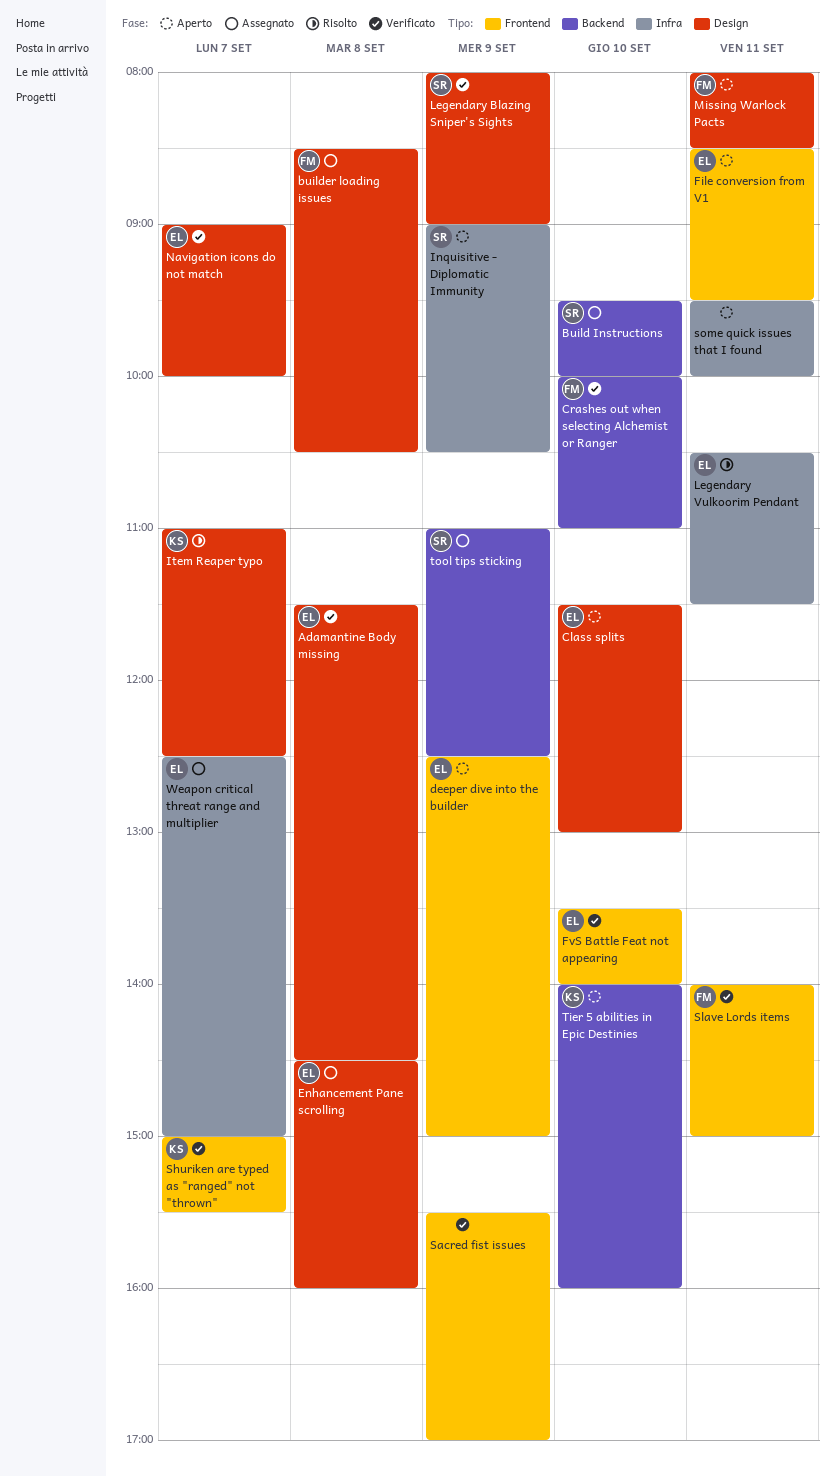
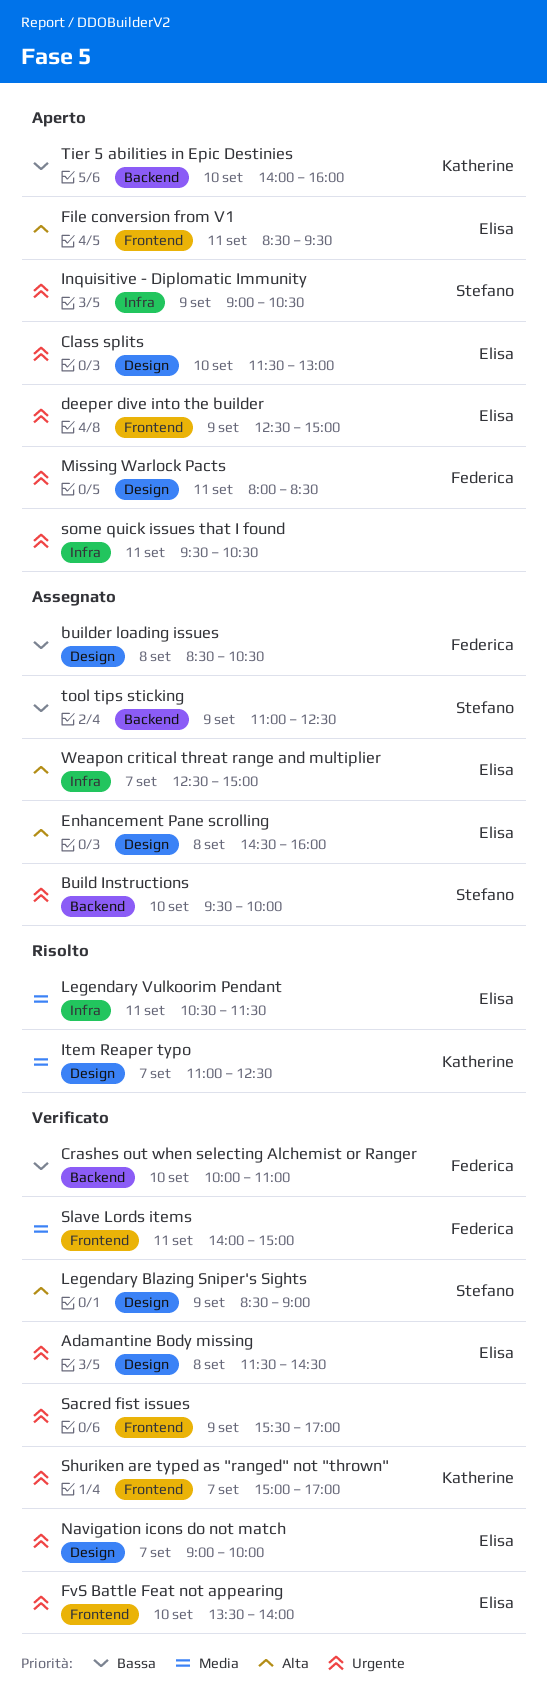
Legendary Blazing Sniper's Sights, begins: 08:00 -> 08:30
Shuriken are typed as "ranged" not "thrown", ends: 15:30 -> 17:00
some quick issues that I found, ends: 10:00 -> 10:30

